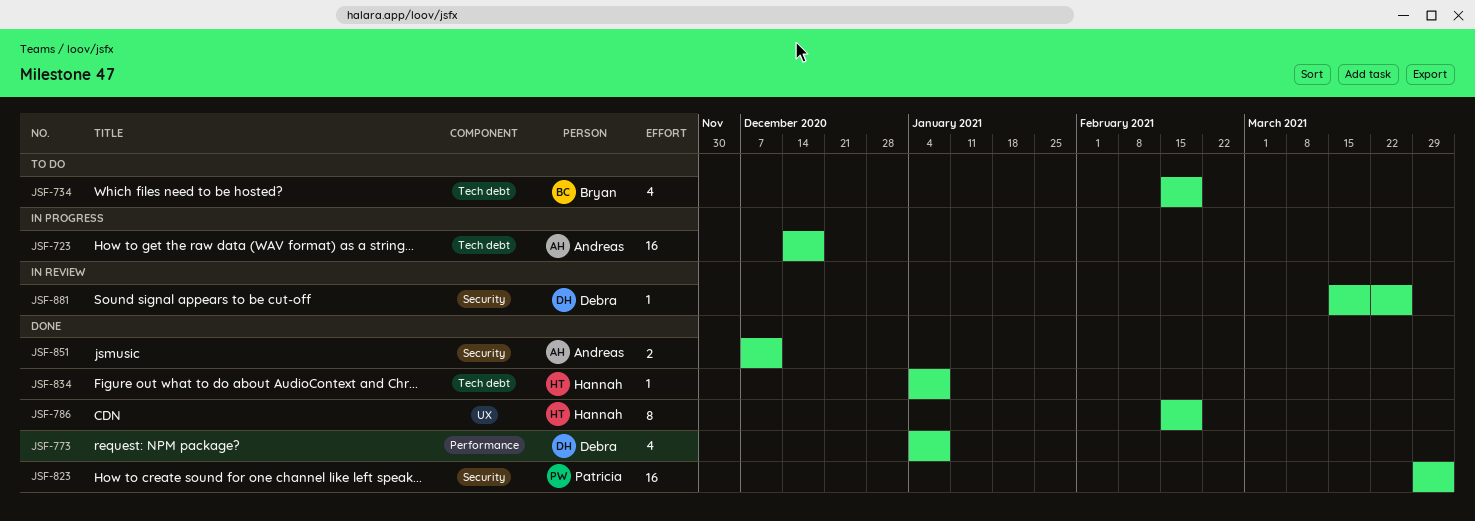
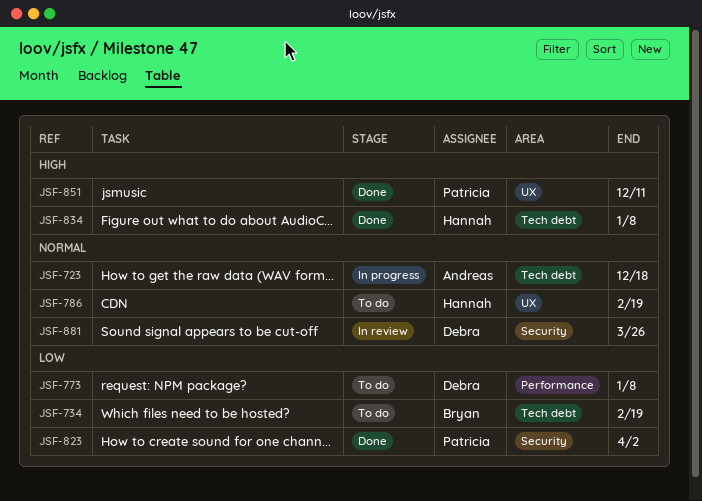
JSF-773, status: Done -> To do
JSF-786, status: Done -> To do
JSF-851, owner: Andreas -> Patricia
JSF-851, label: Security -> UX

